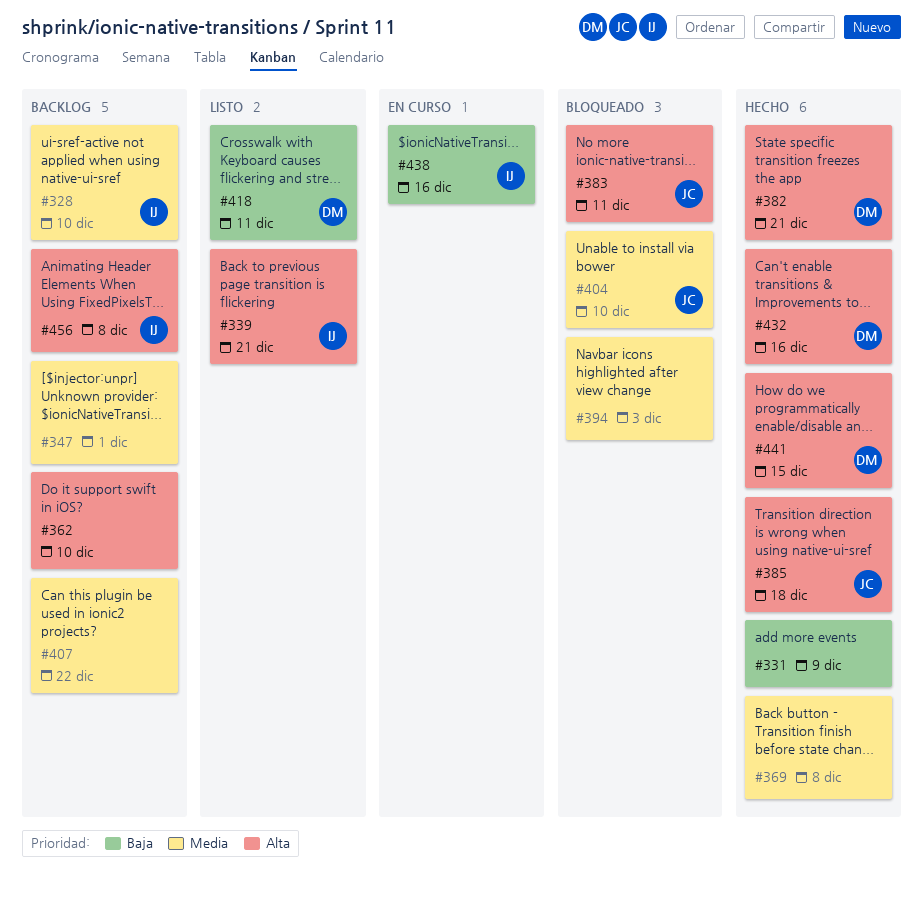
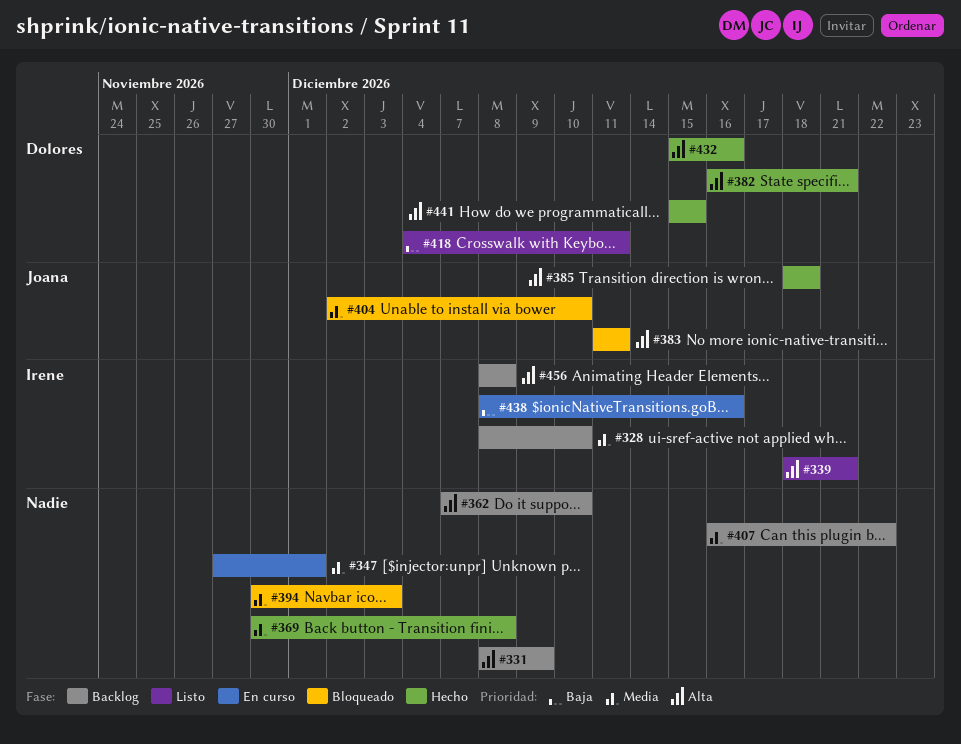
#331, status: Hecho -> Backlog
#331, priority: Baja -> Alta
#347, status: Backlog -> En curso

